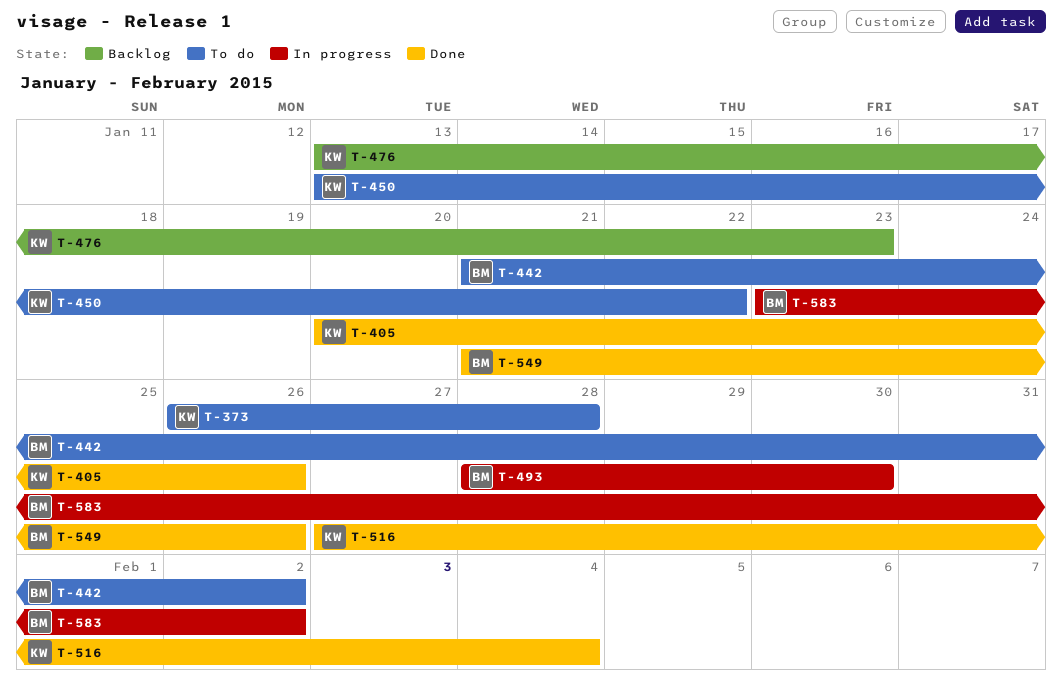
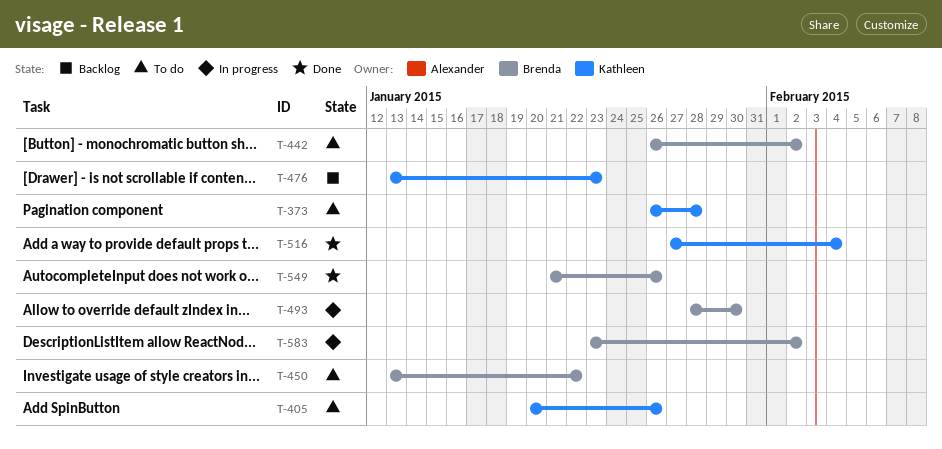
T-405, status: Done -> To do
T-442, start: Jan 21 -> Jan 26
T-450, owner: Kathleen -> Brenda

